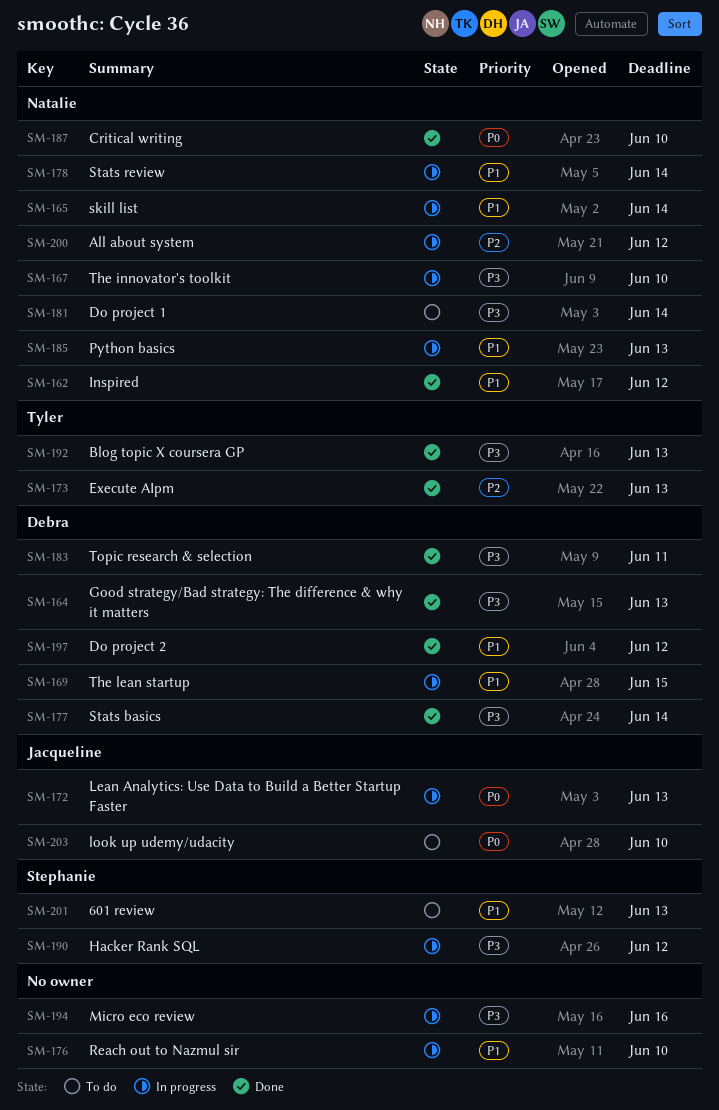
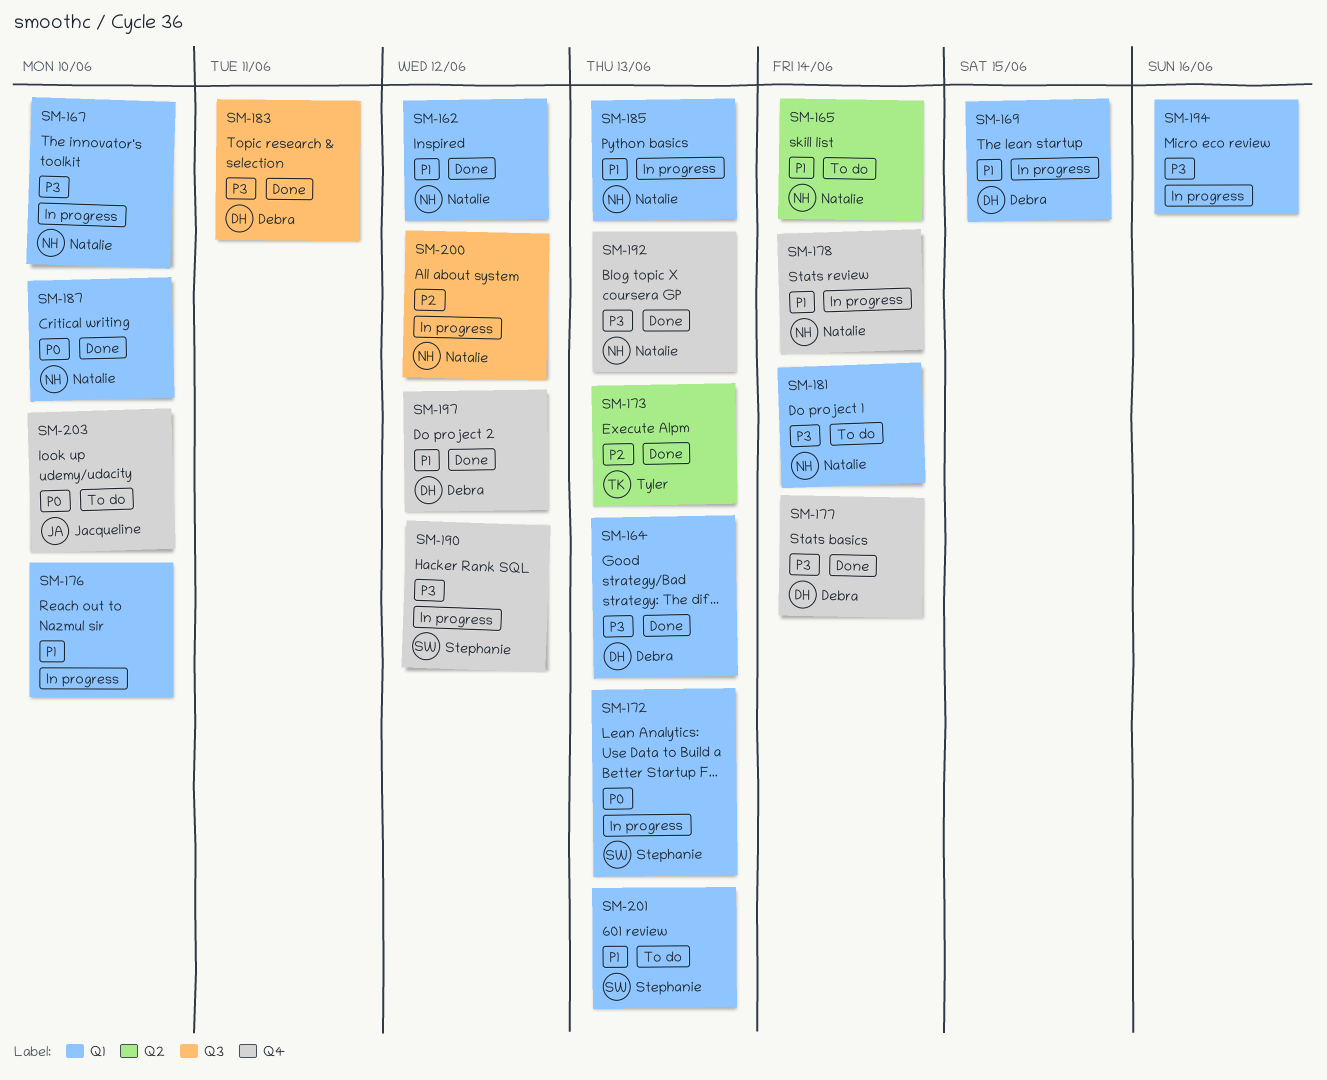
SM-165, status: In progress -> To do
SM-172, owner: Jacqueline -> Stephanie
SM-192, owner: Tyler -> Natalie

